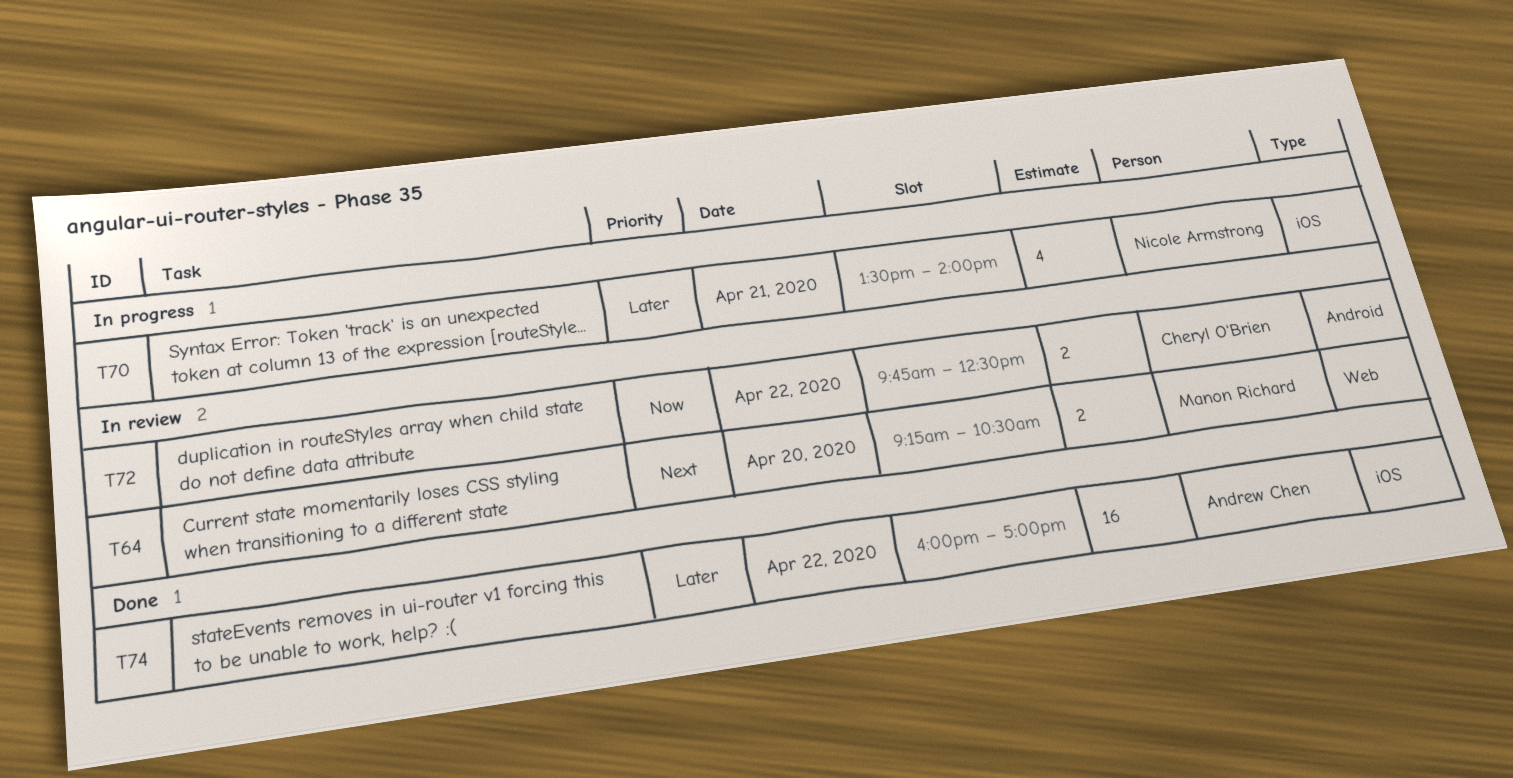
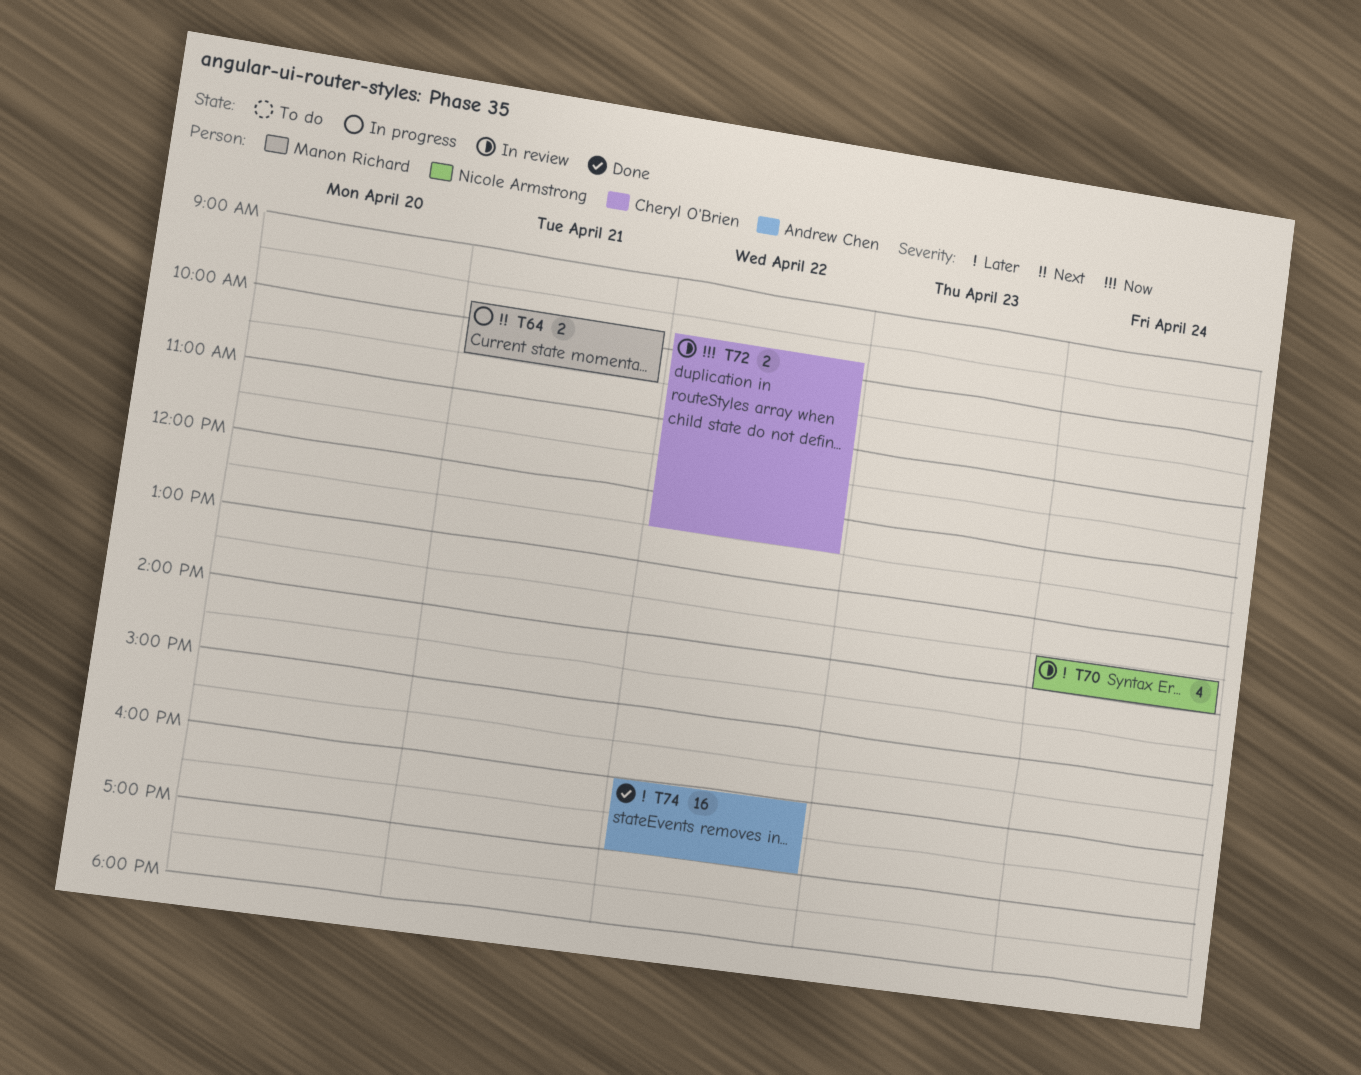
T64, status: In review -> In progress
T64, day: Apr 20 -> Apr 21
T64, begins: 09:15 -> 09:45
T70, status: In progress -> In review
T70, day: Apr 21 -> Apr 24

